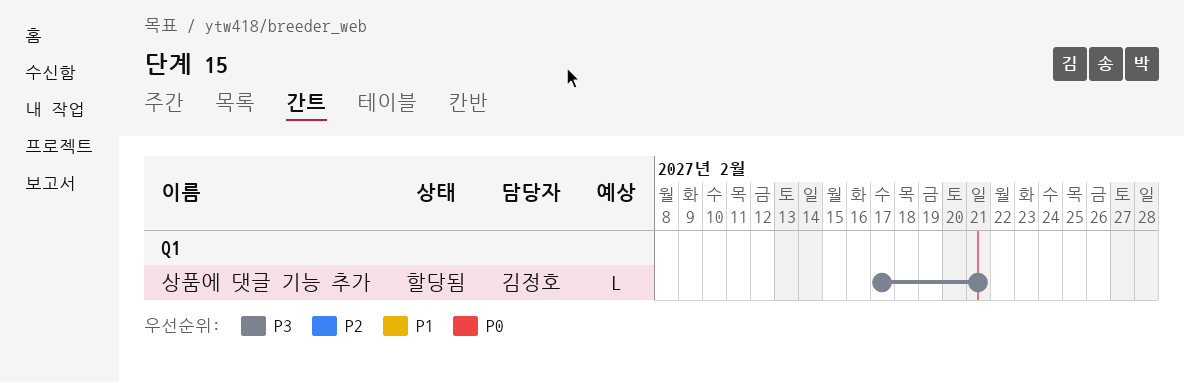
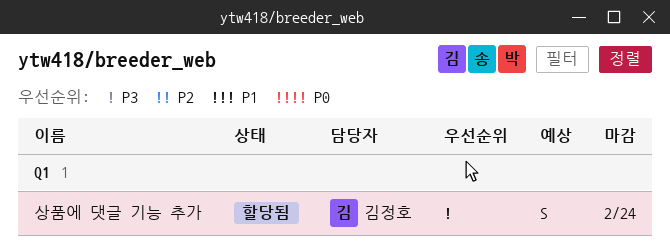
상품에 댓글 기능 추가, estimate: L -> S
상품에 댓글 기능 추가, due: Feb 21 -> Feb 24

